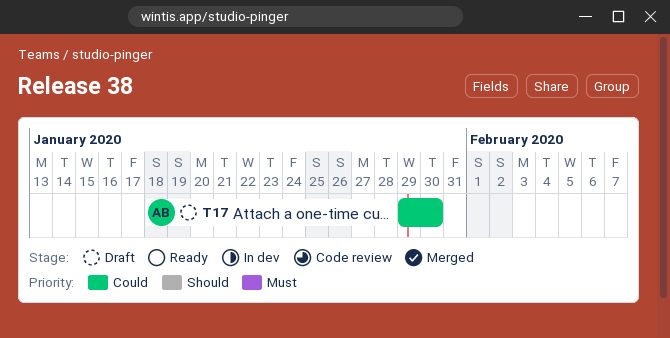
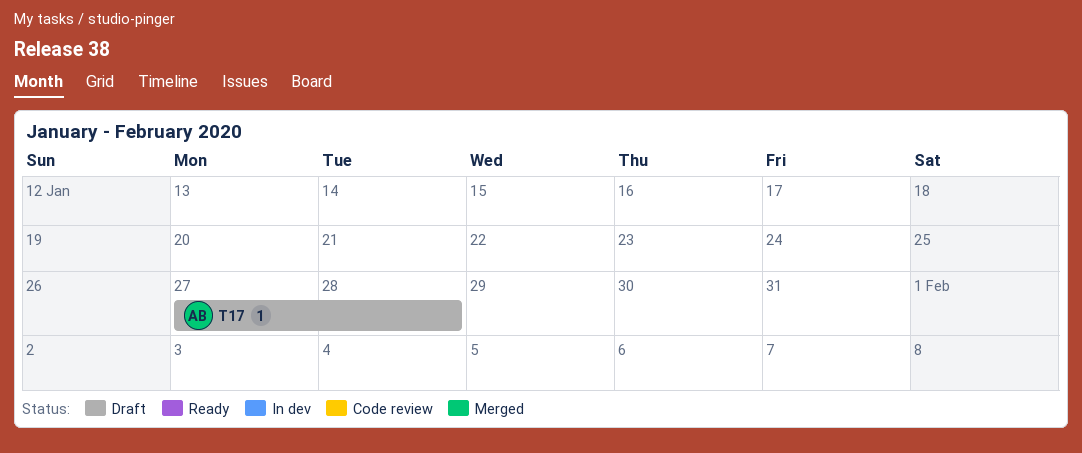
T17, start: Jan 29 -> Jan 27
T17, due: Jan 30 -> Jan 28

